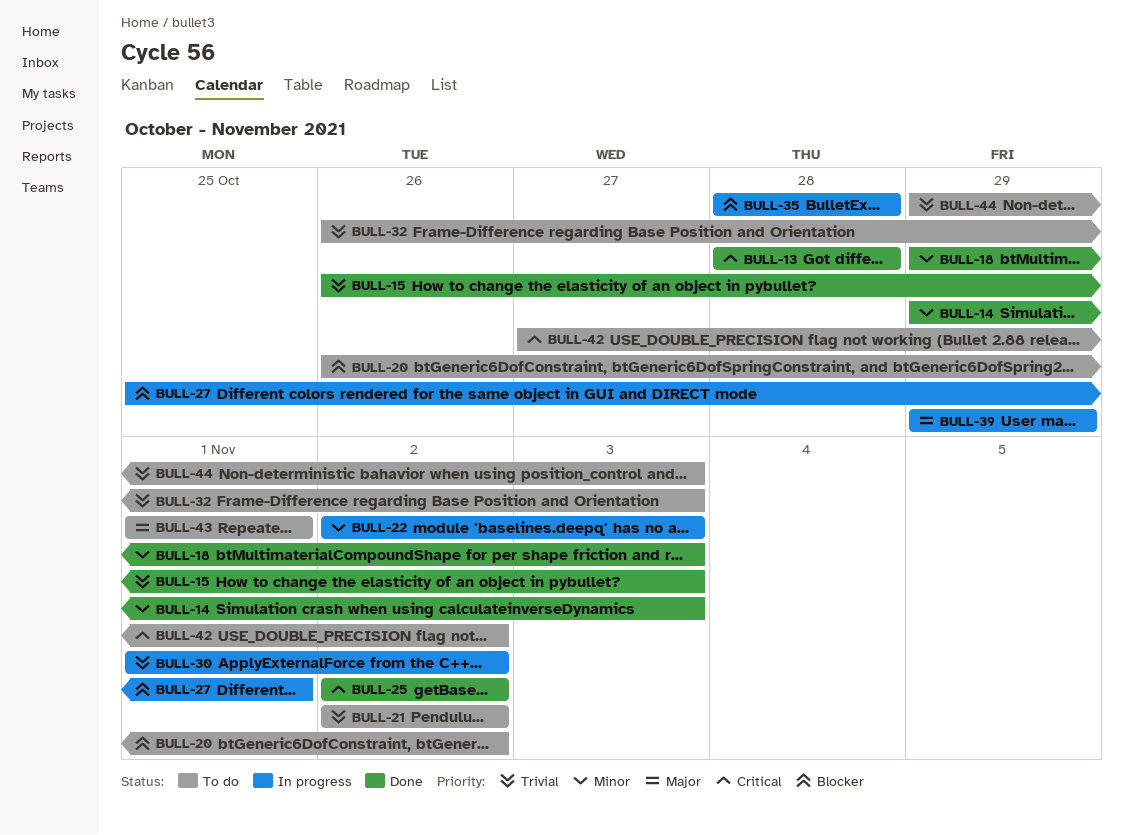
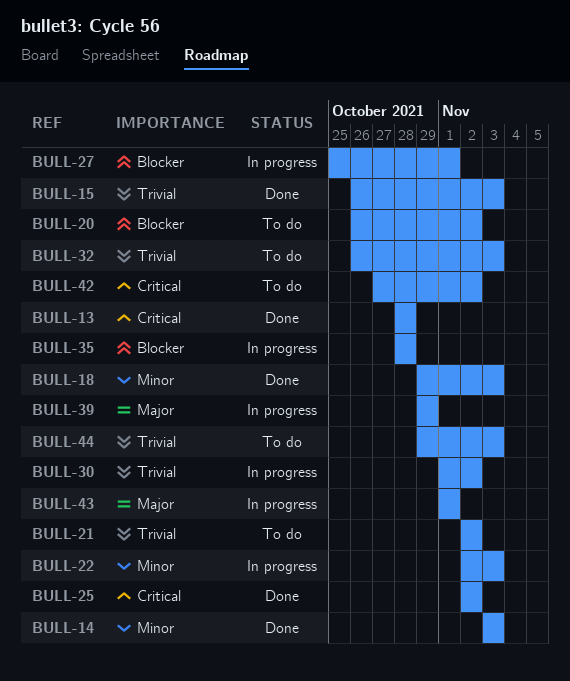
BULL-14, start: Oct 29 -> Nov 3
BULL-43, status: To do -> In progress

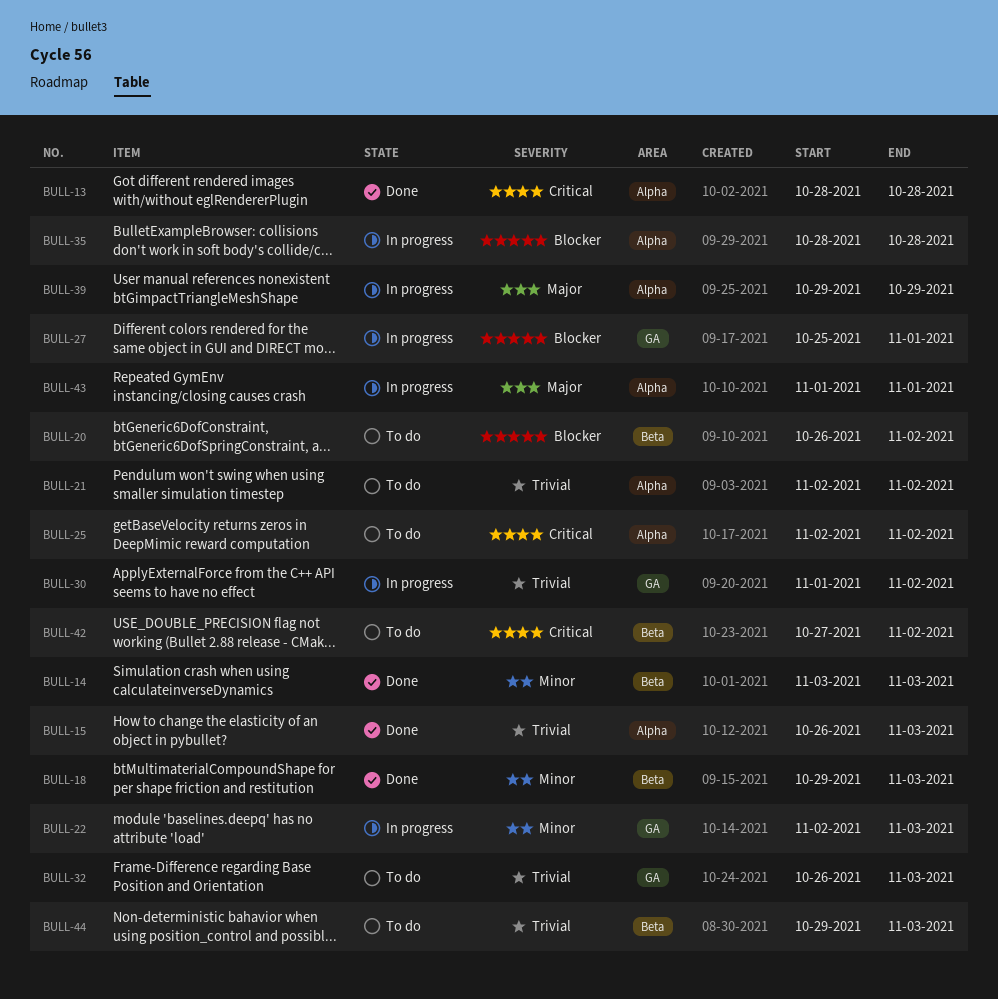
BULL-25, status: Done -> To do

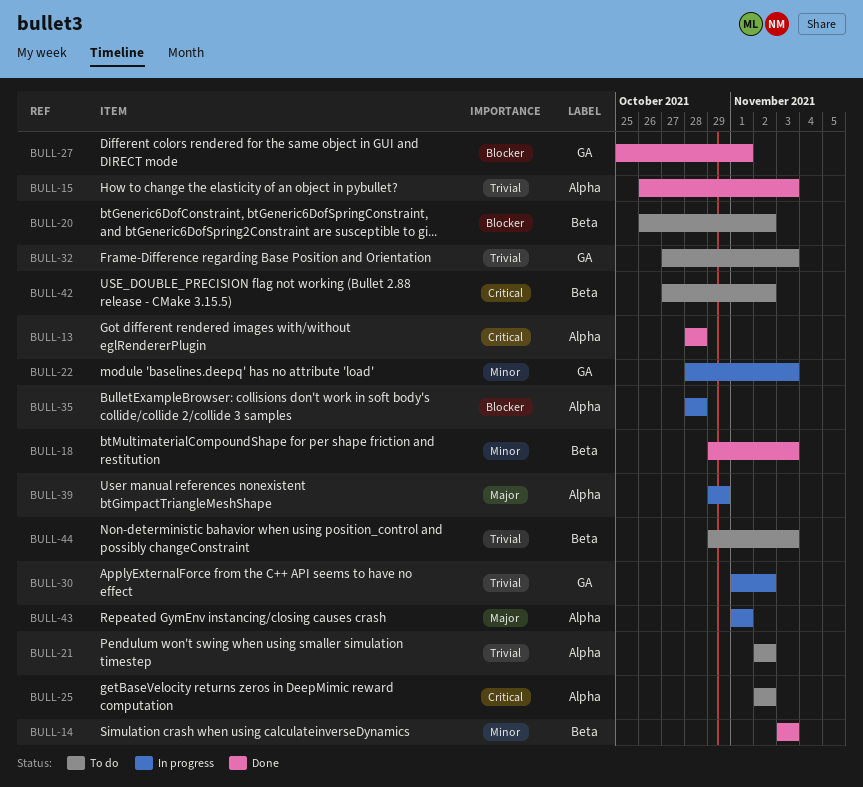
BULL-22, start: Nov 2 -> Oct 28
BULL-27, status: In progress -> Done
BULL-32, start: Oct 26 -> Oct 27

